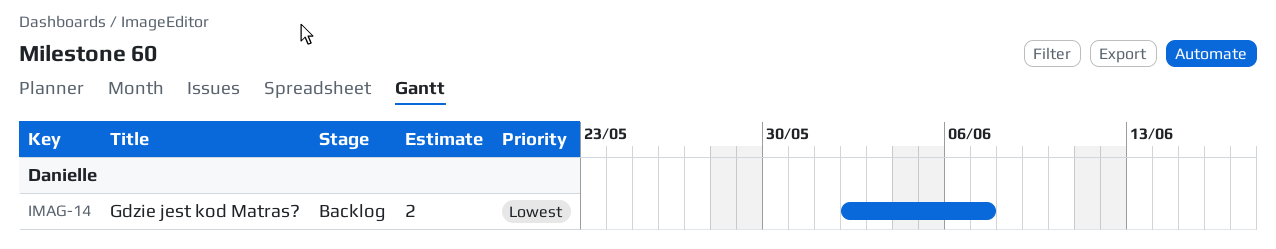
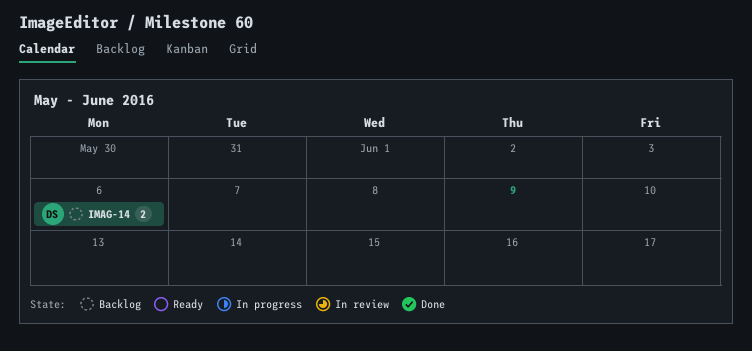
IMAG-14, start: Jun 2 -> Jun 6
IMAG-14, due: Jun 7 -> Jun 6

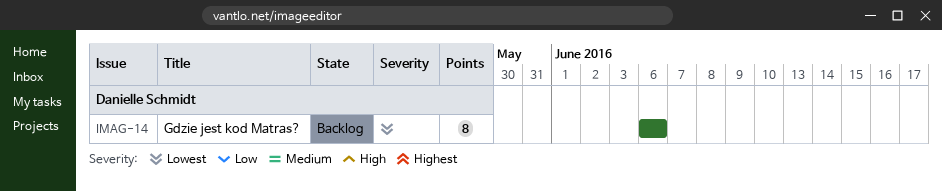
IMAG-14, estimate: 2 -> 8

